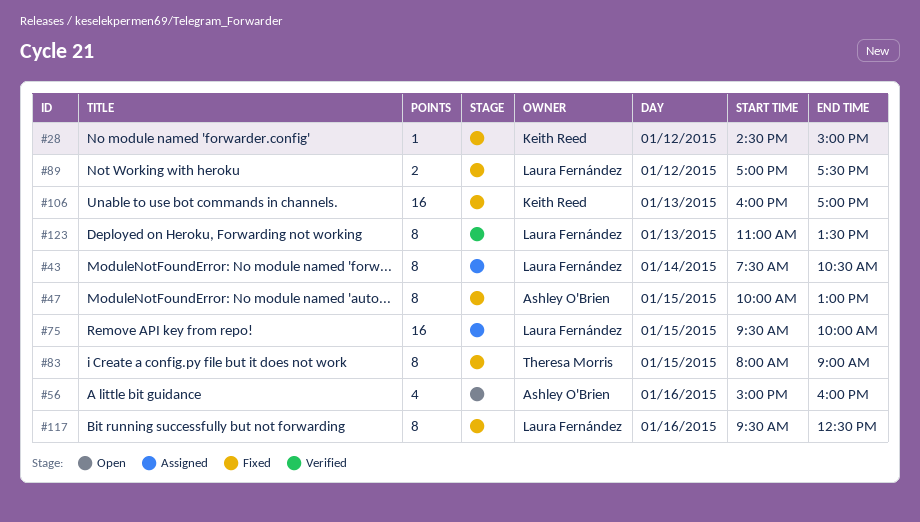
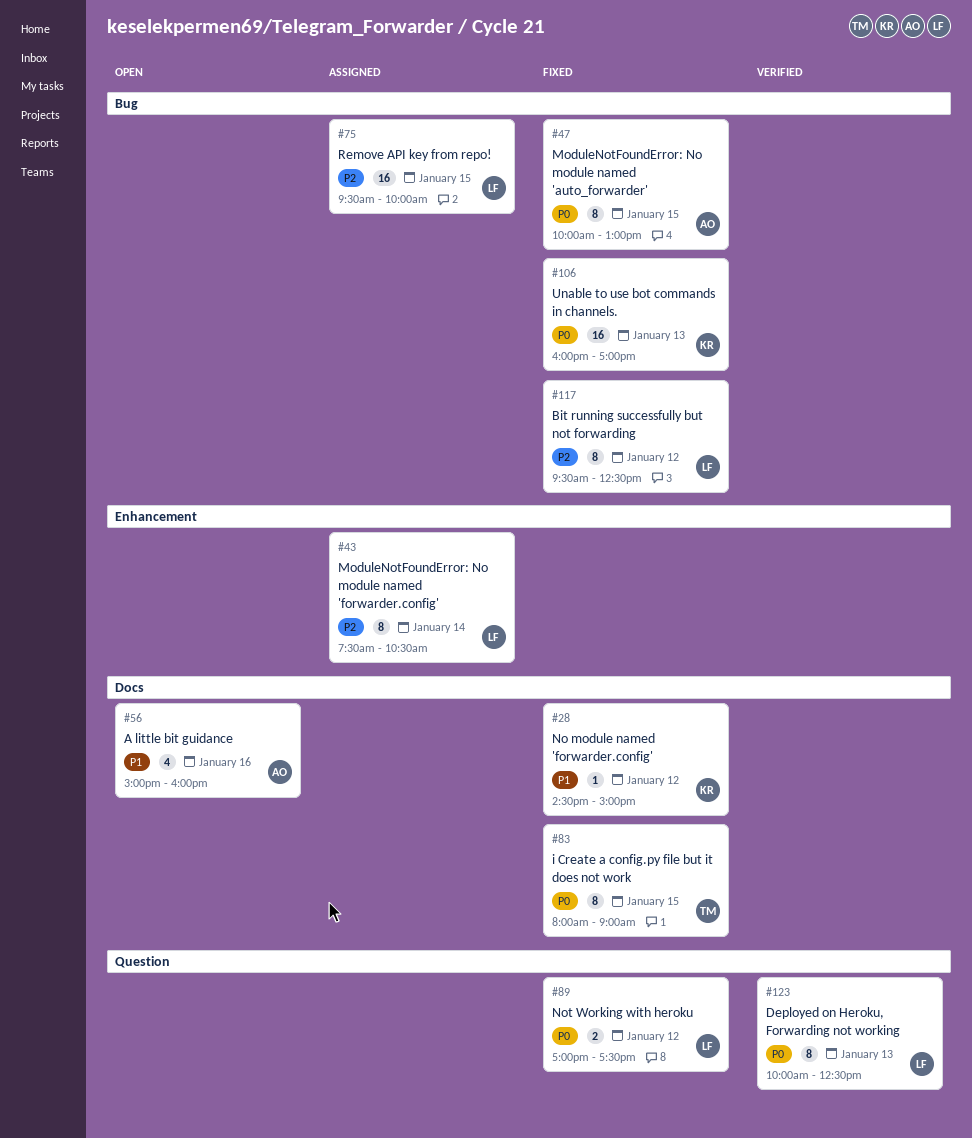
#117, day: Jan 16 -> Jan 12
#123, begins: 11:00 -> 10:00
#123, ends: 13:30 -> 12:30

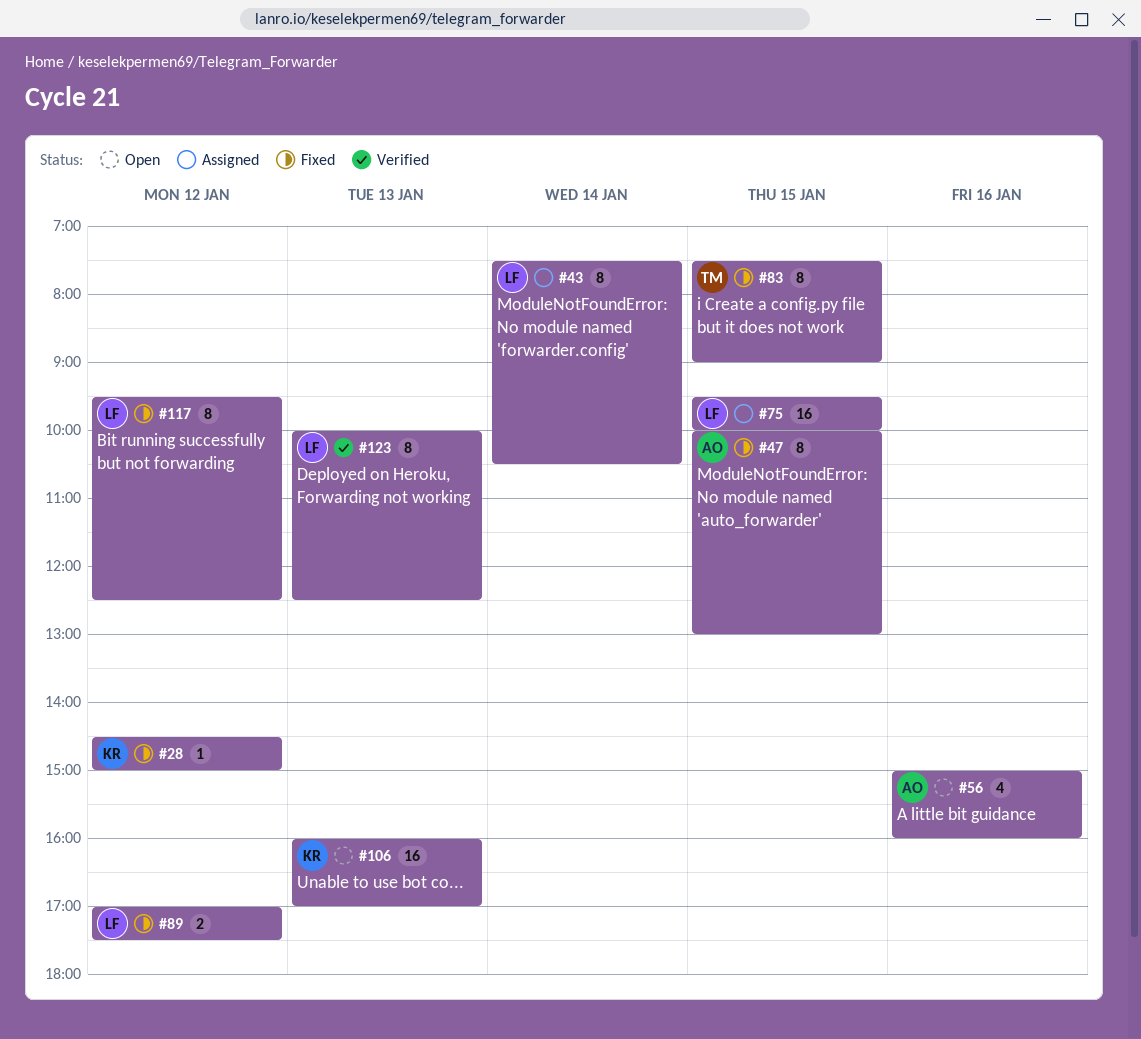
#83, begins: 08:00 -> 07:30
#106, status: Fixed -> Open

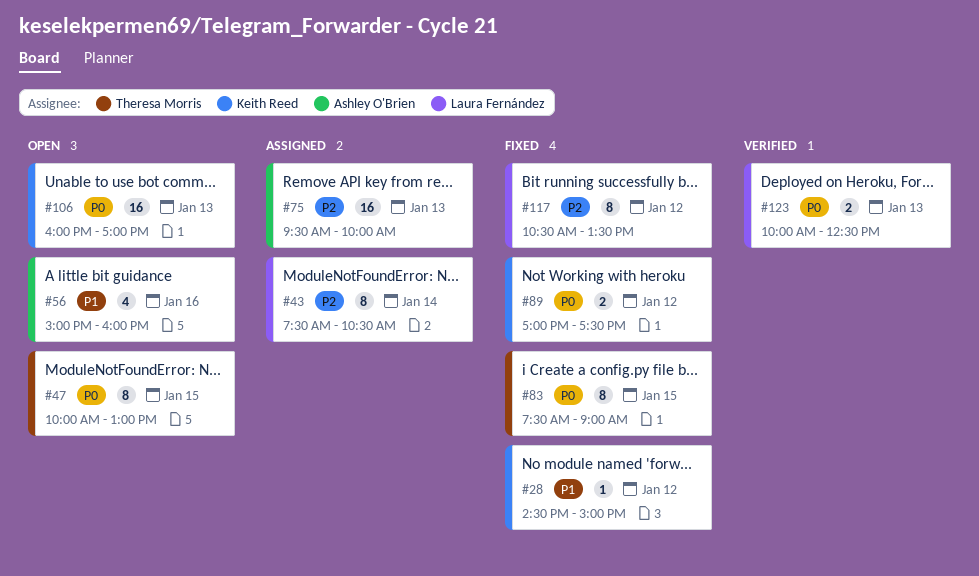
#47, status: Fixed -> Open
#47, owner: Ashley O'Brien -> Theresa Morris
#75, owner: Laura Fernández -> Ashley O'Brien
#75, day: Jan 15 -> Jan 13
#89, owner: Laura Fernández -> Keith Reed
#117, begins: 09:30 -> 10:30
#117, ends: 12:30 -> 13:30
#123, estimate: 8 -> 2

